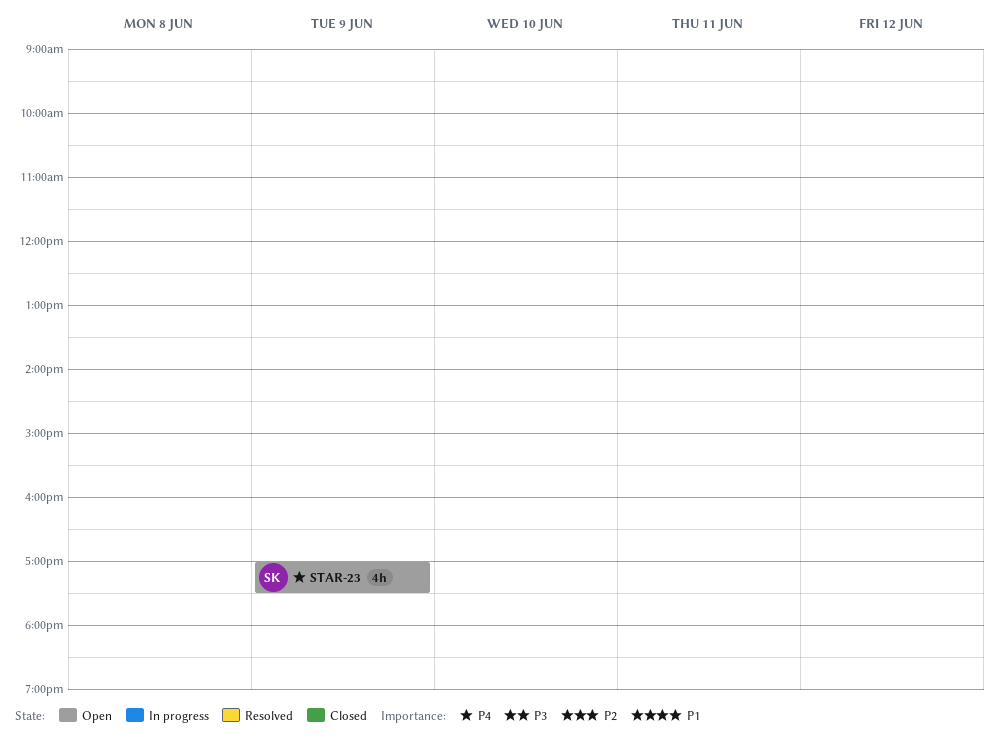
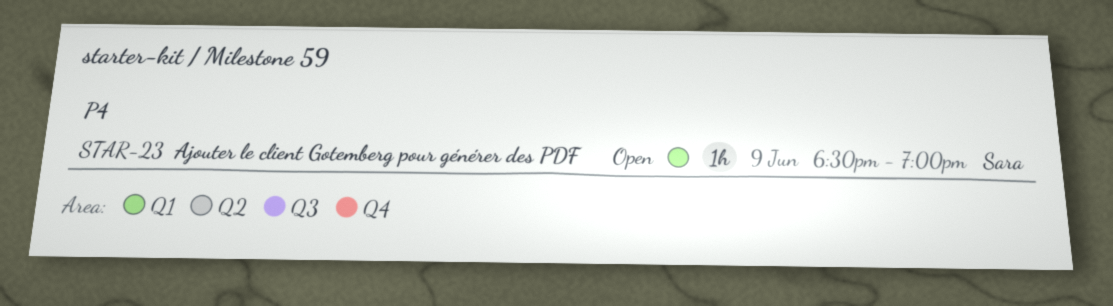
STAR-23, estimate: 4h -> 1h
STAR-23, begins: 17:00 -> 18:30
STAR-23, ends: 17:30 -> 19:00

